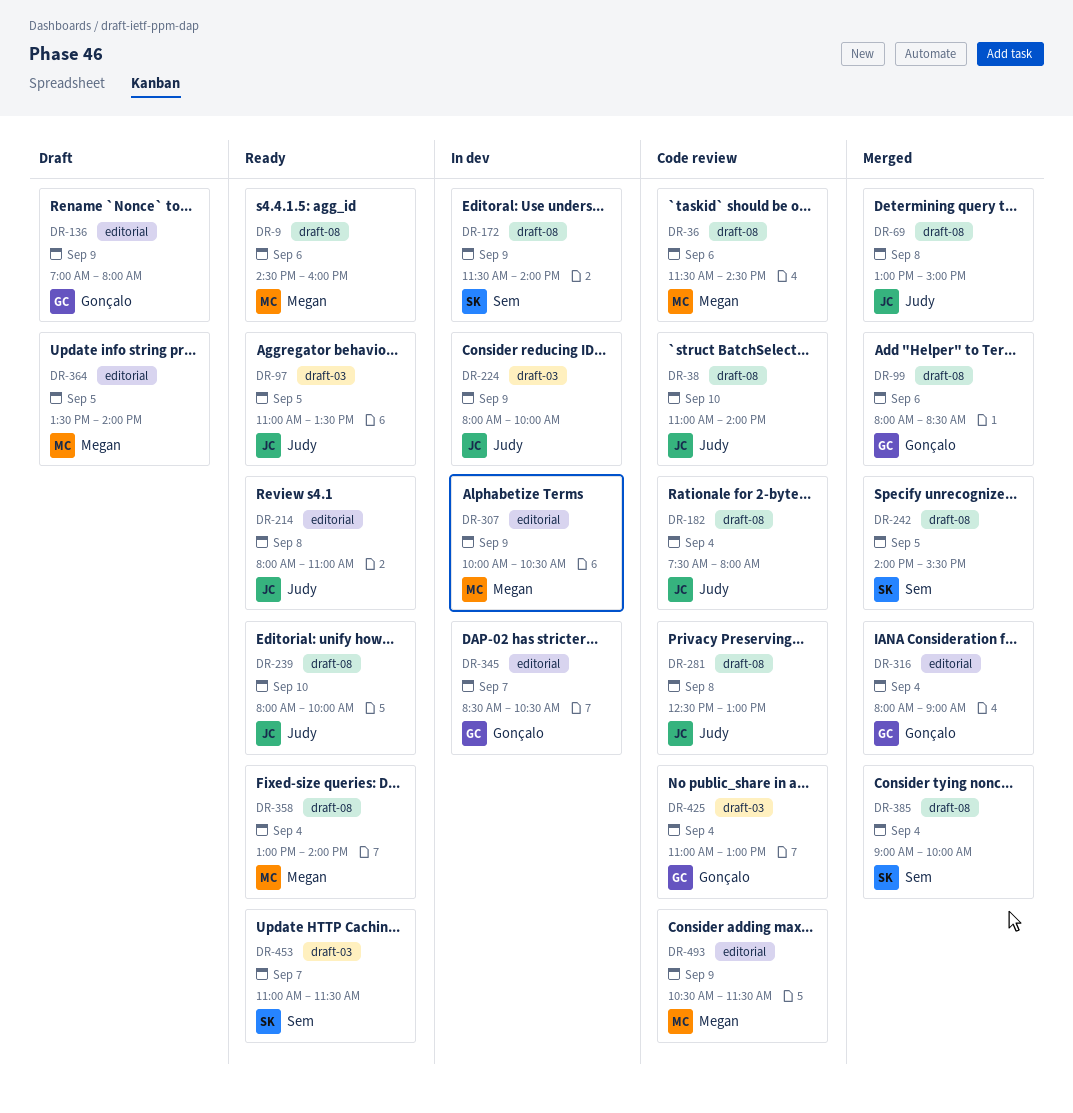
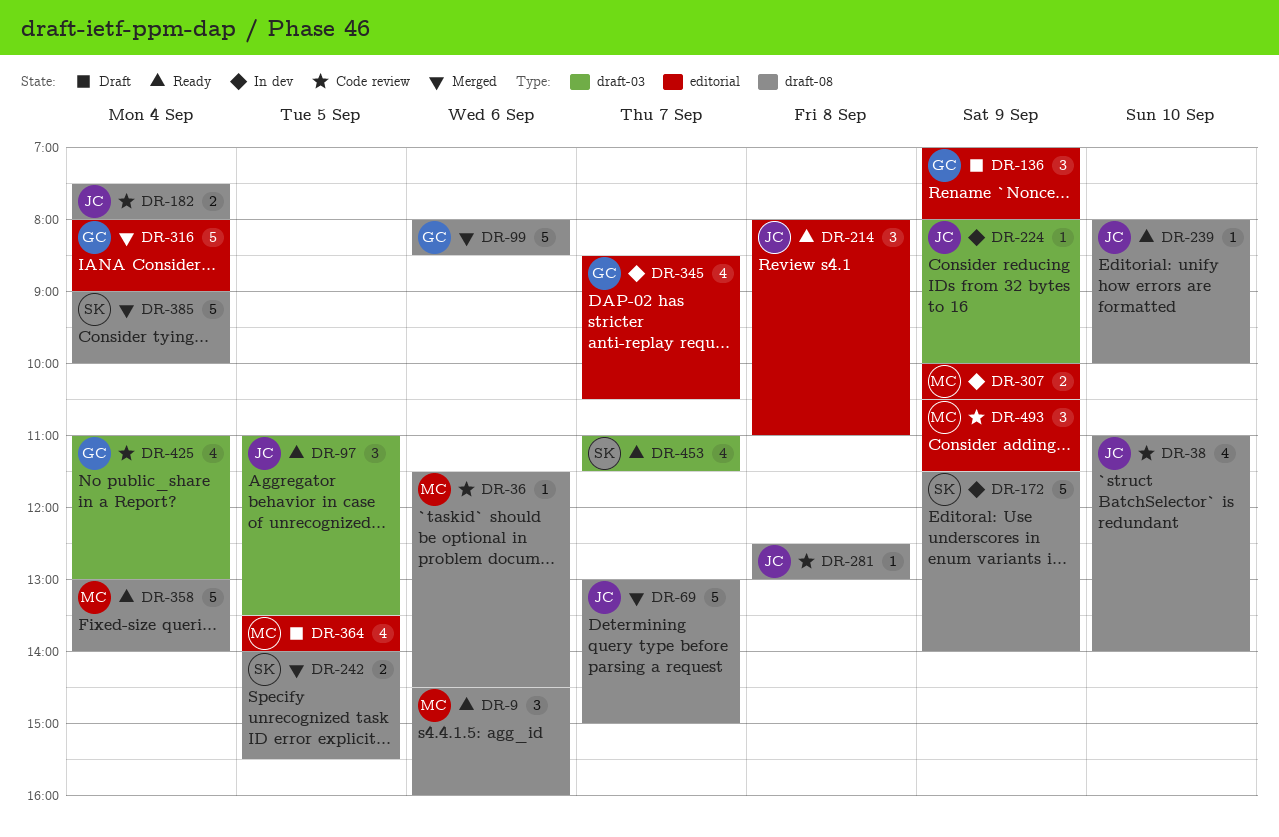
DR-69, day: Sep 8 -> Sep 7

